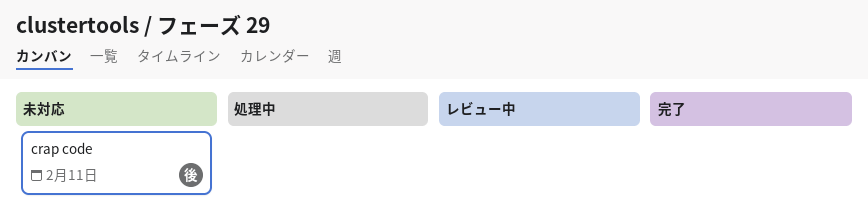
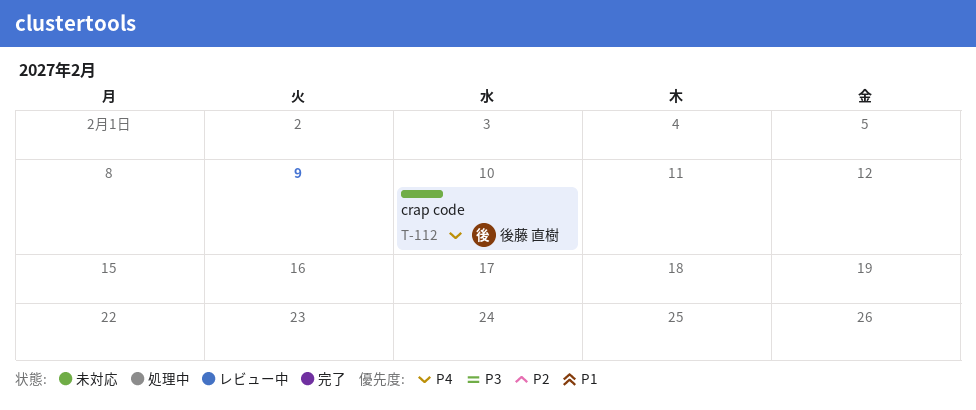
crap code, due: Feb 11 -> Feb 10

